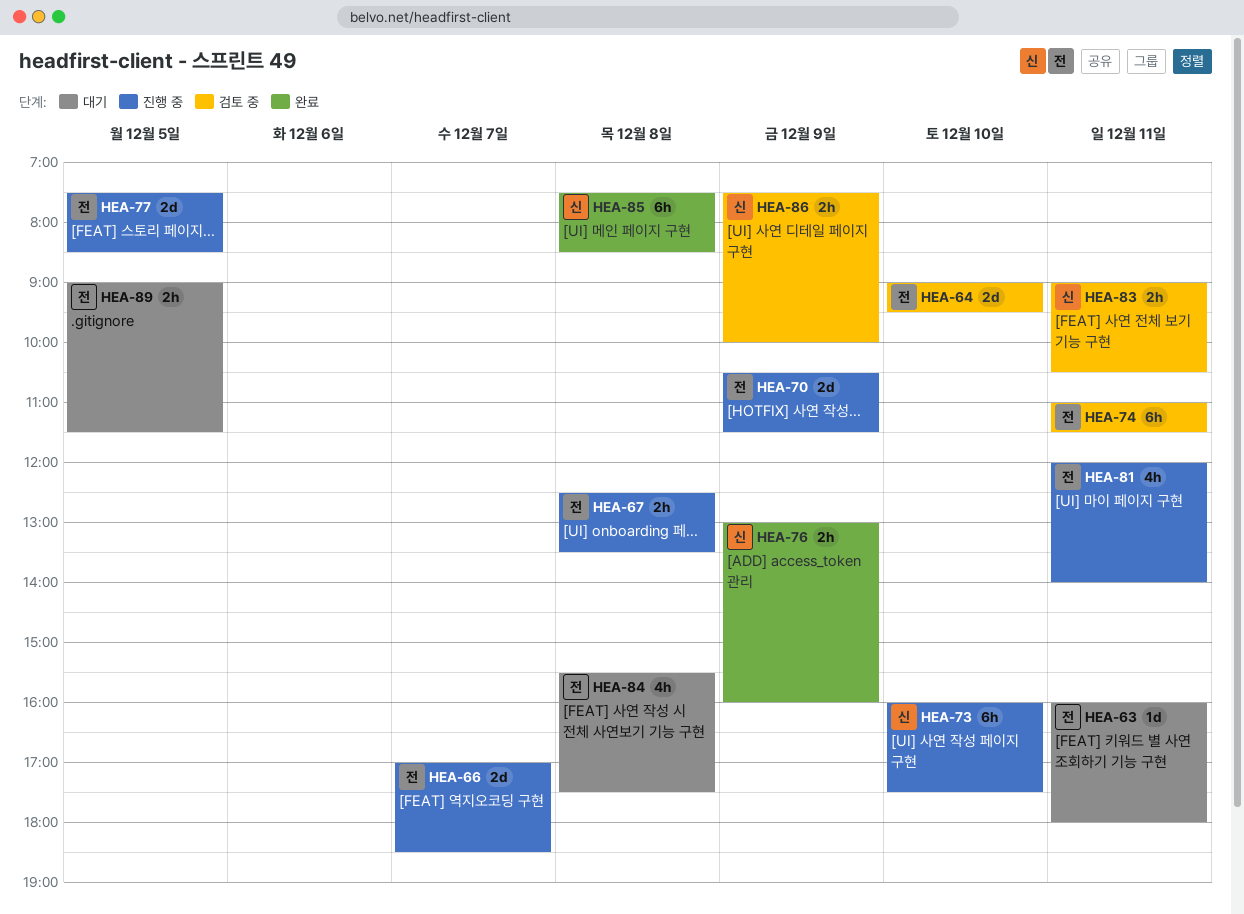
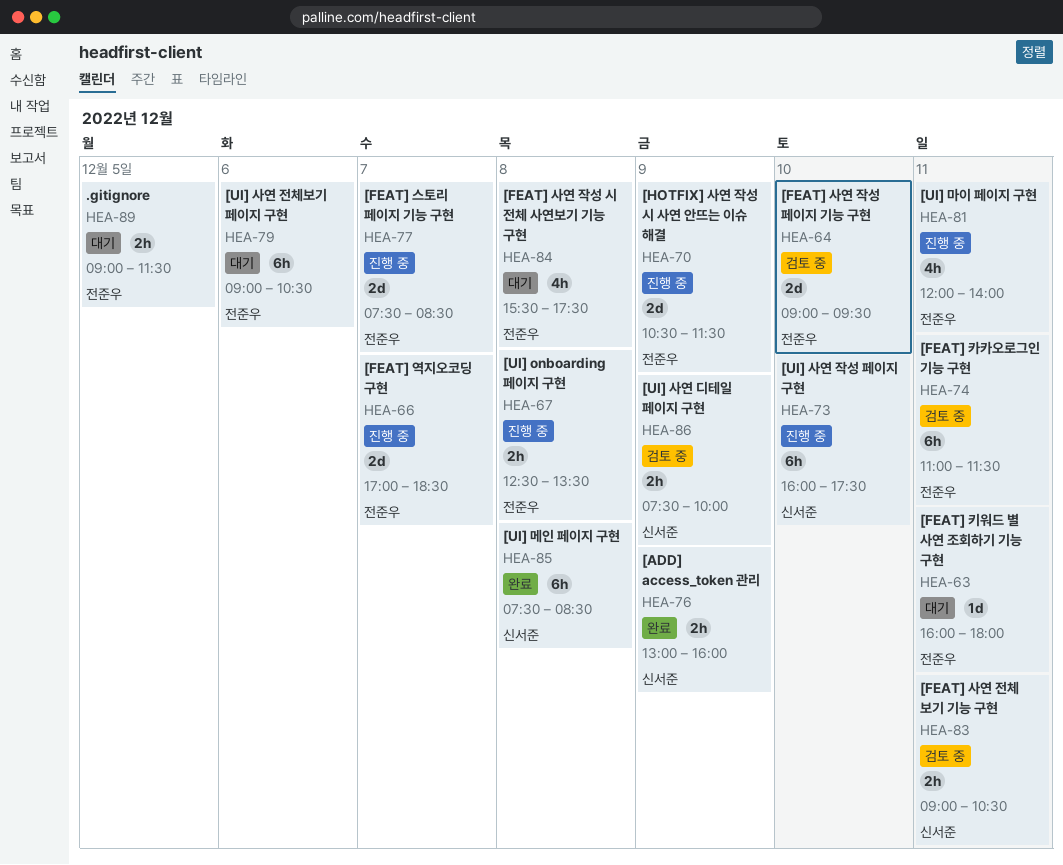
HEA-77, day: Dec 5 -> Dec 7
HEA-79: none -> present

